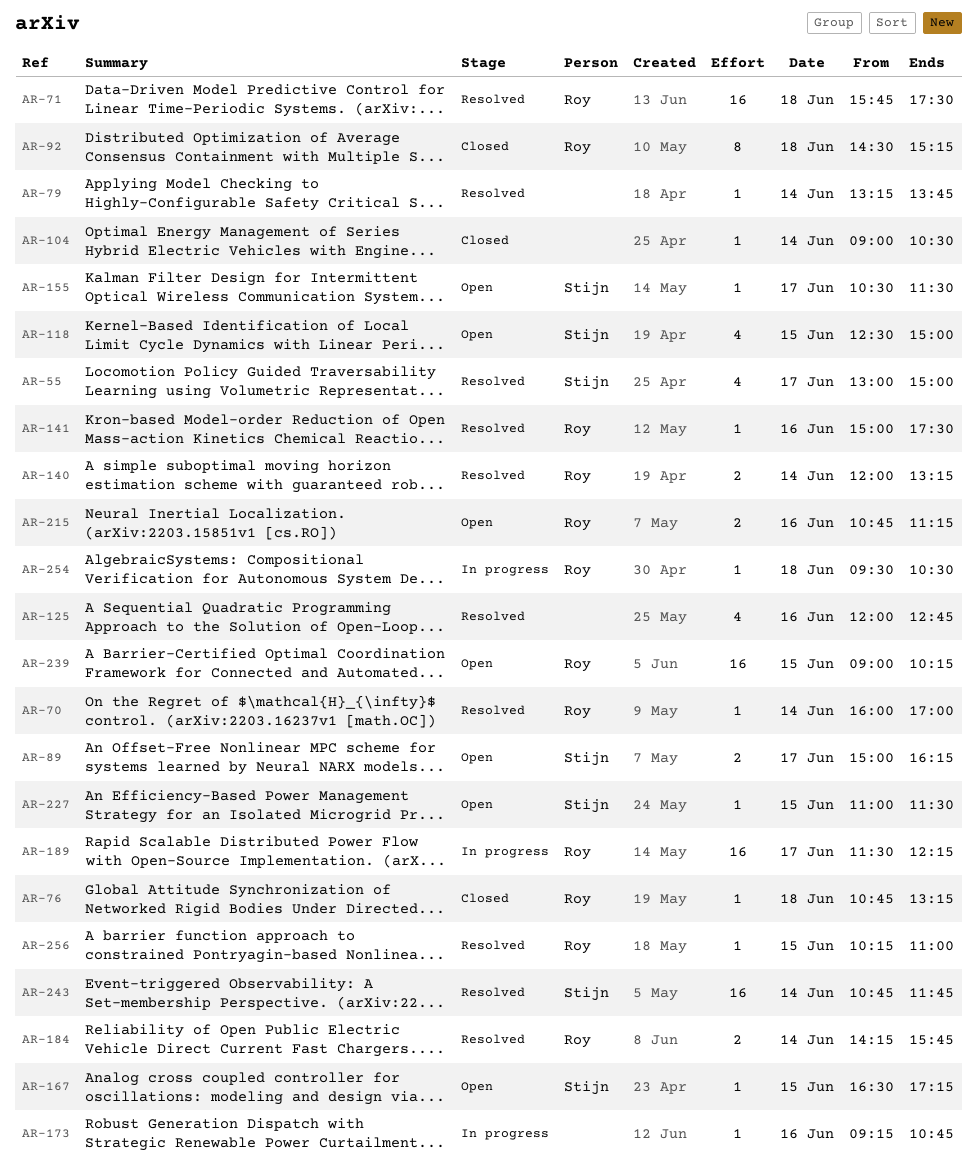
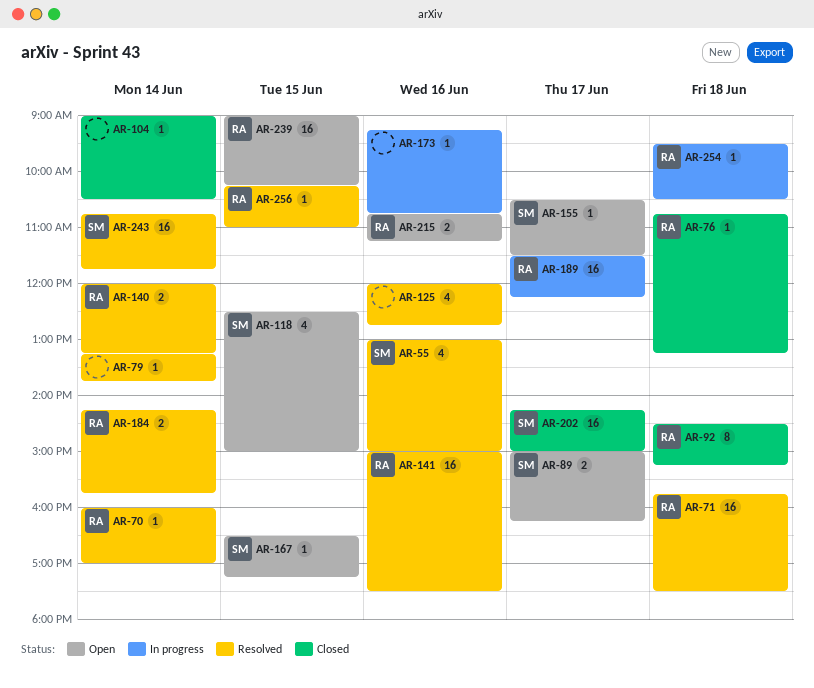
AR-55, day: Jun 17 -> Jun 16
AR-141, estimate: 1 -> 16
AR-202: none -> present
AR-227: present -> none

